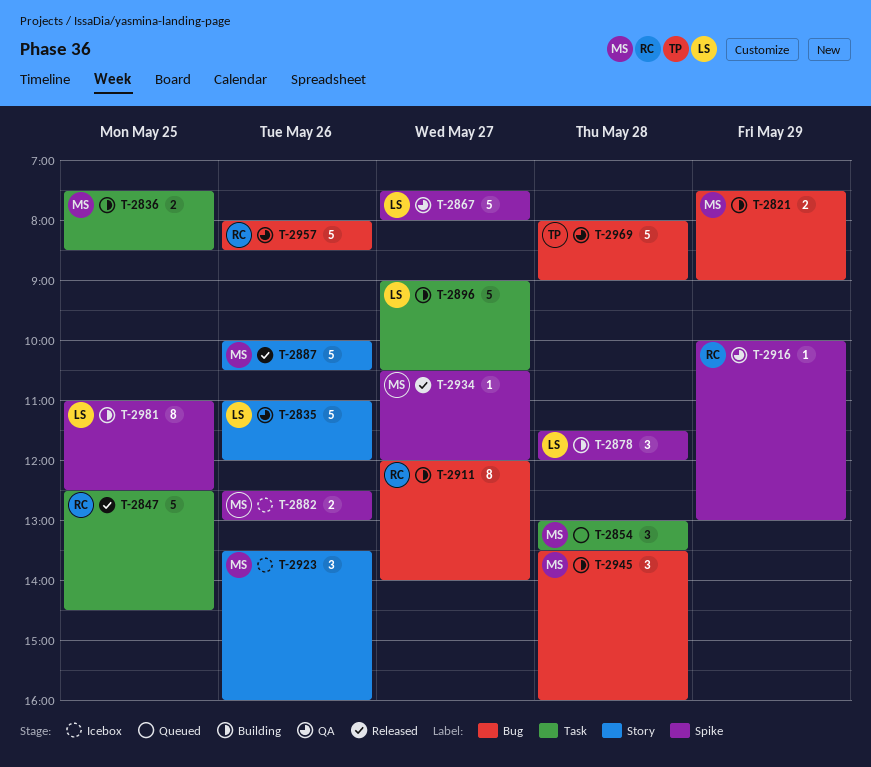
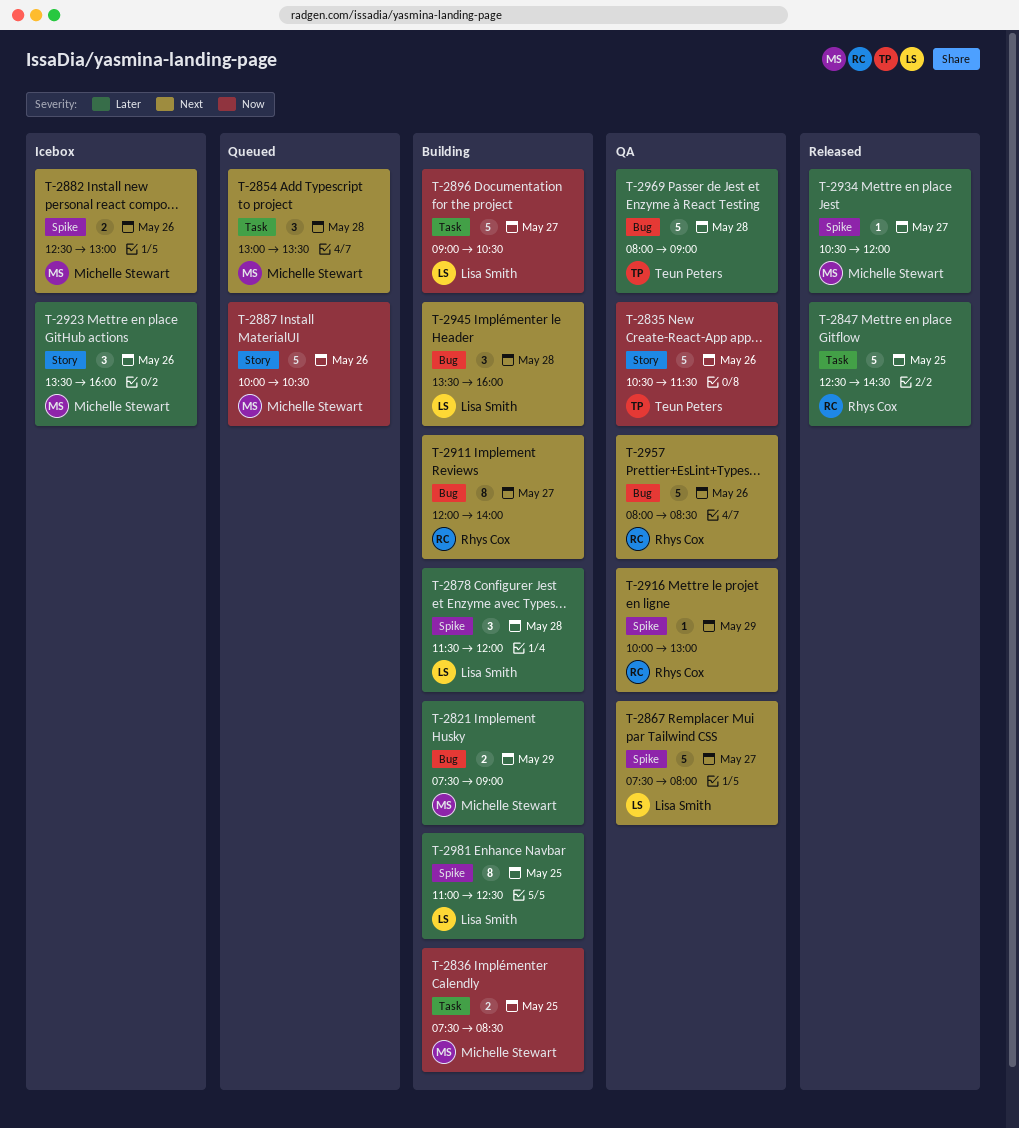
T-2835, owner: Lisa Smith -> Teun Peters
T-2835, begins: 11:00 -> 10:30
T-2835, ends: 12:00 -> 11:30
T-2887, status: Released -> Queued
T-2945, owner: Michelle Stewart -> Lisa Smith

